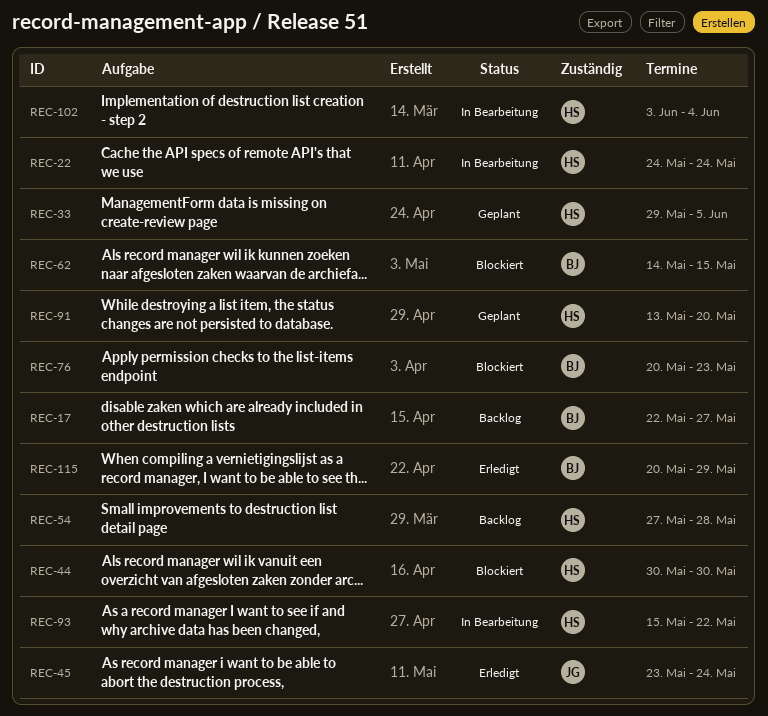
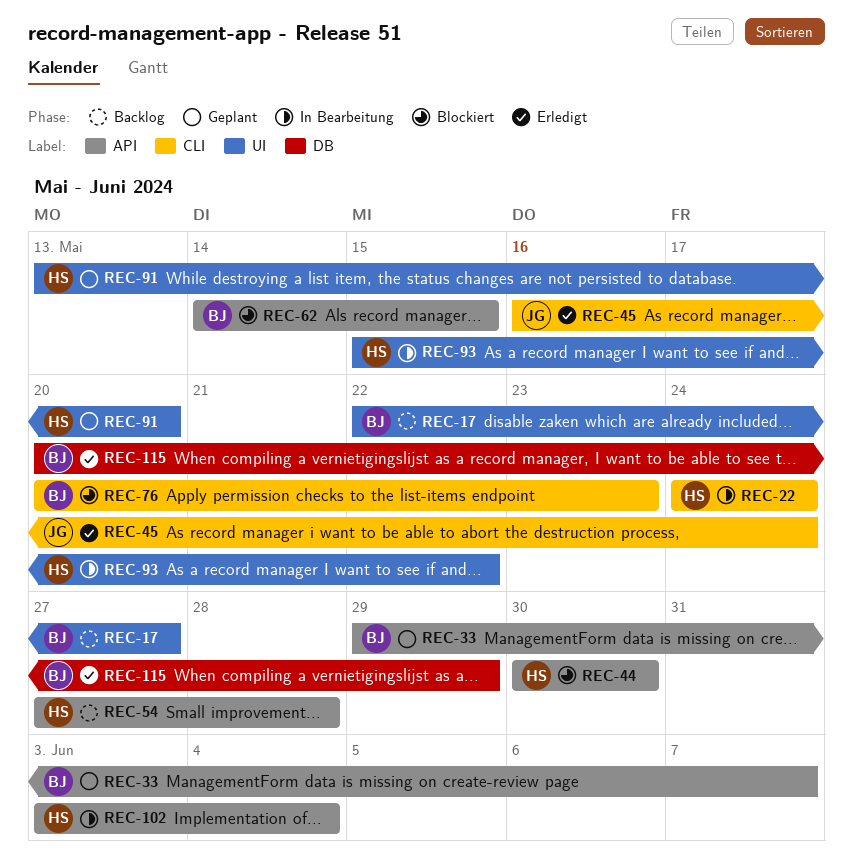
REC-33, owner: HS -> BJ
REC-33, due: Jun 5 -> Jun 7
REC-45, start: May 23 -> May 16

